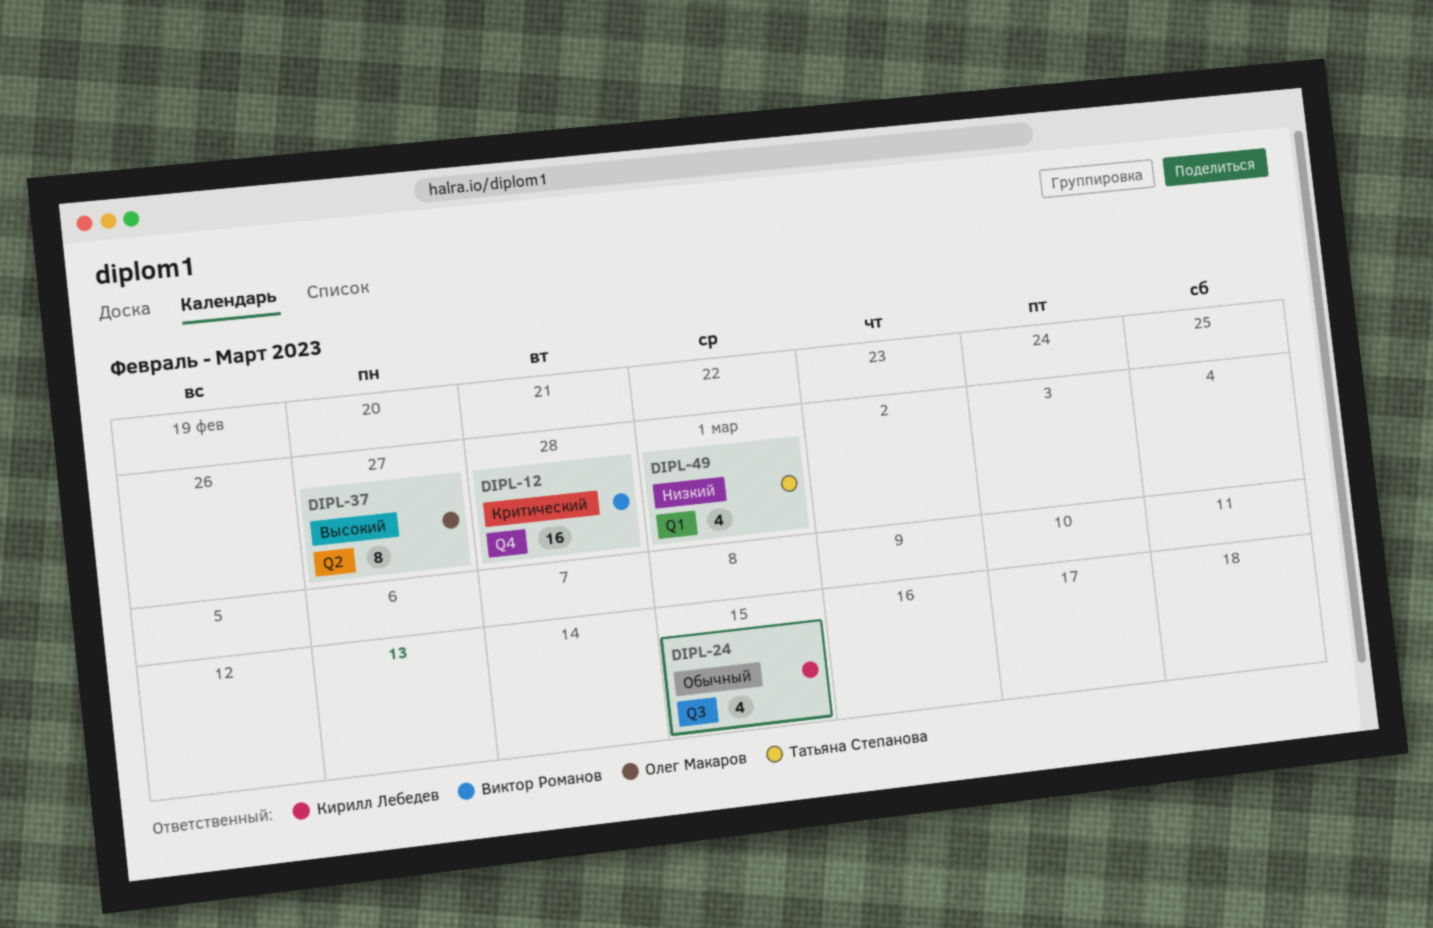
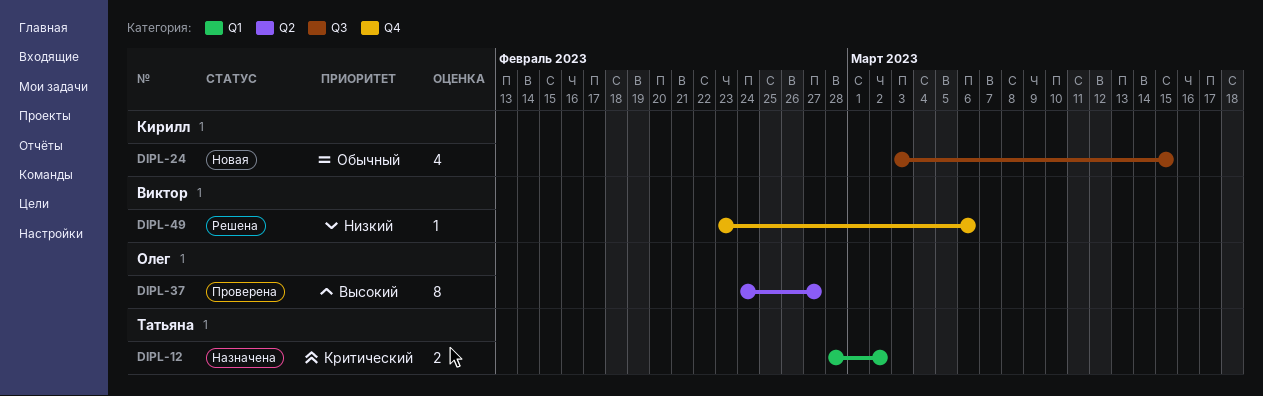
DIPL-12, owner: Виктор Романов -> Татьяна Степанова
DIPL-12, label: Q4 -> Q1
DIPL-12, estimate: 16 -> 2
DIPL-12, due: Feb 28 -> Mar 2
DIPL-49, owner: Татьяна Степанова -> Виктор Романов
DIPL-49, label: Q1 -> Q4
DIPL-49, estimate: 4 -> 1
DIPL-49, due: Mar 1 -> Mar 6

